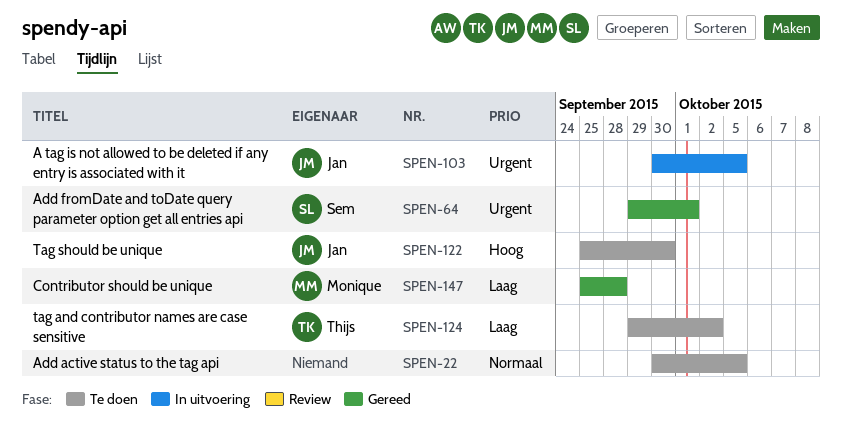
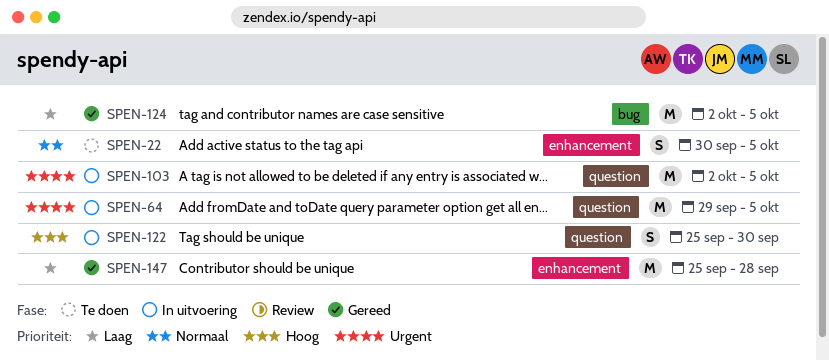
SPEN-64, status: Gereed -> In uitvoering
SPEN-64, due: Oct 1 -> Oct 5
SPEN-103, start: Sep 30 -> Oct 2
SPEN-122, status: Te doen -> In uitvoering
SPEN-124, status: Te doen -> Gereed
SPEN-124, start: Sep 29 -> Oct 2
SPEN-124, due: Oct 2 -> Oct 5

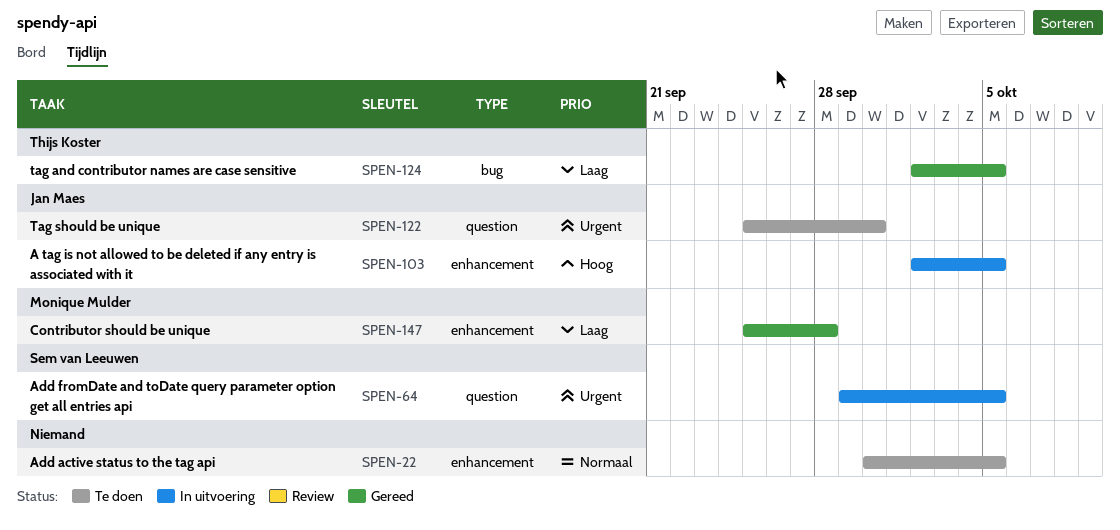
SPEN-103, priority: Urgent -> Hoog
SPEN-103, label: question -> enhancement
SPEN-122, status: In uitvoering -> Te doen
SPEN-122, priority: Hoog -> Urgent

